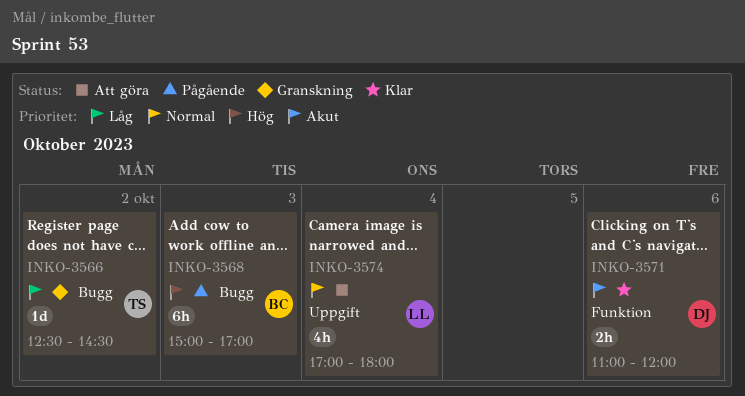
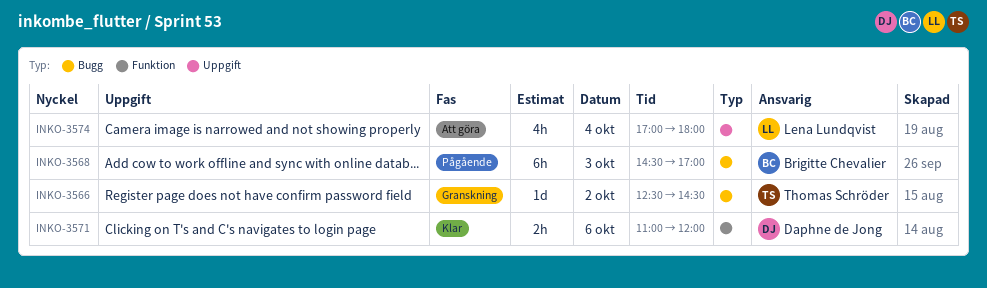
INKO-3568, begins: 15:00 -> 14:30

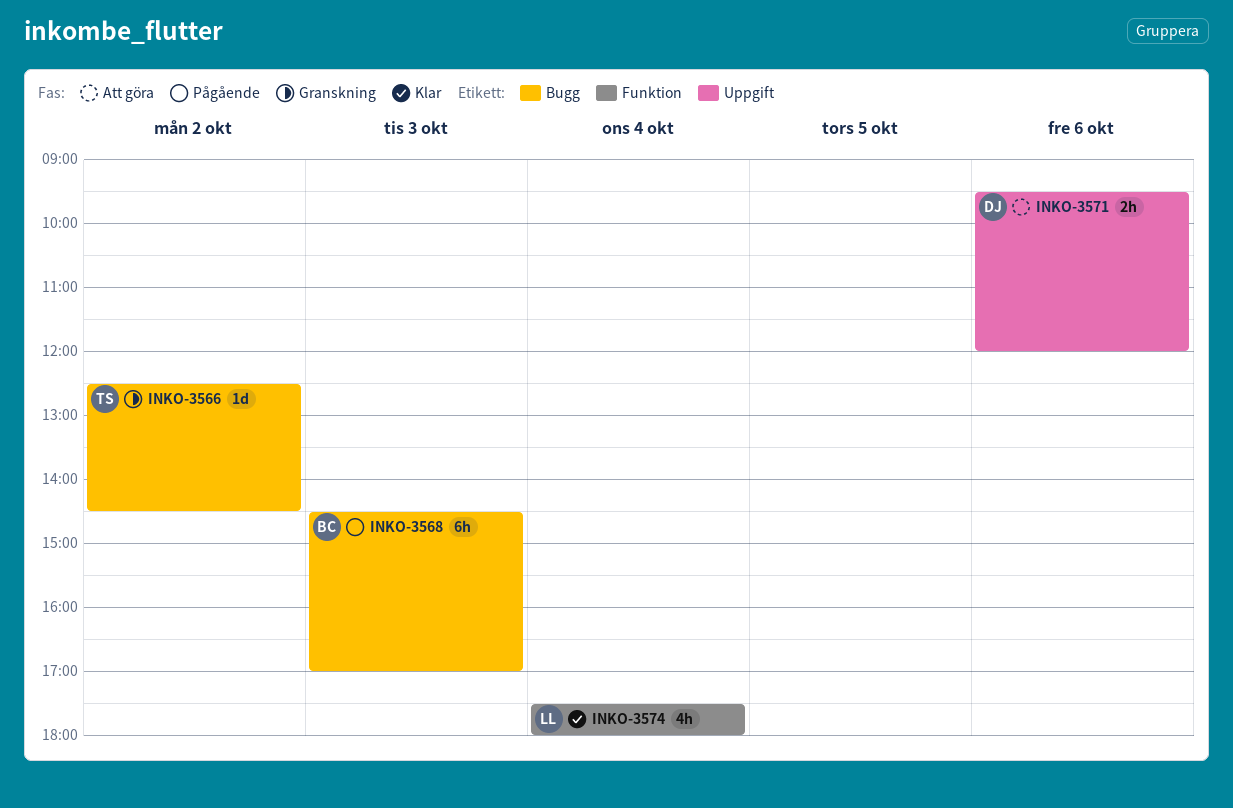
INKO-3571, status: Klar -> Att göra
INKO-3571, label: Funktion -> Uppgift
INKO-3571, begins: 11:00 -> 09:30
INKO-3574, status: Att göra -> Klar
INKO-3574, label: Uppgift -> Funktion
INKO-3574, begins: 17:00 -> 17:30

